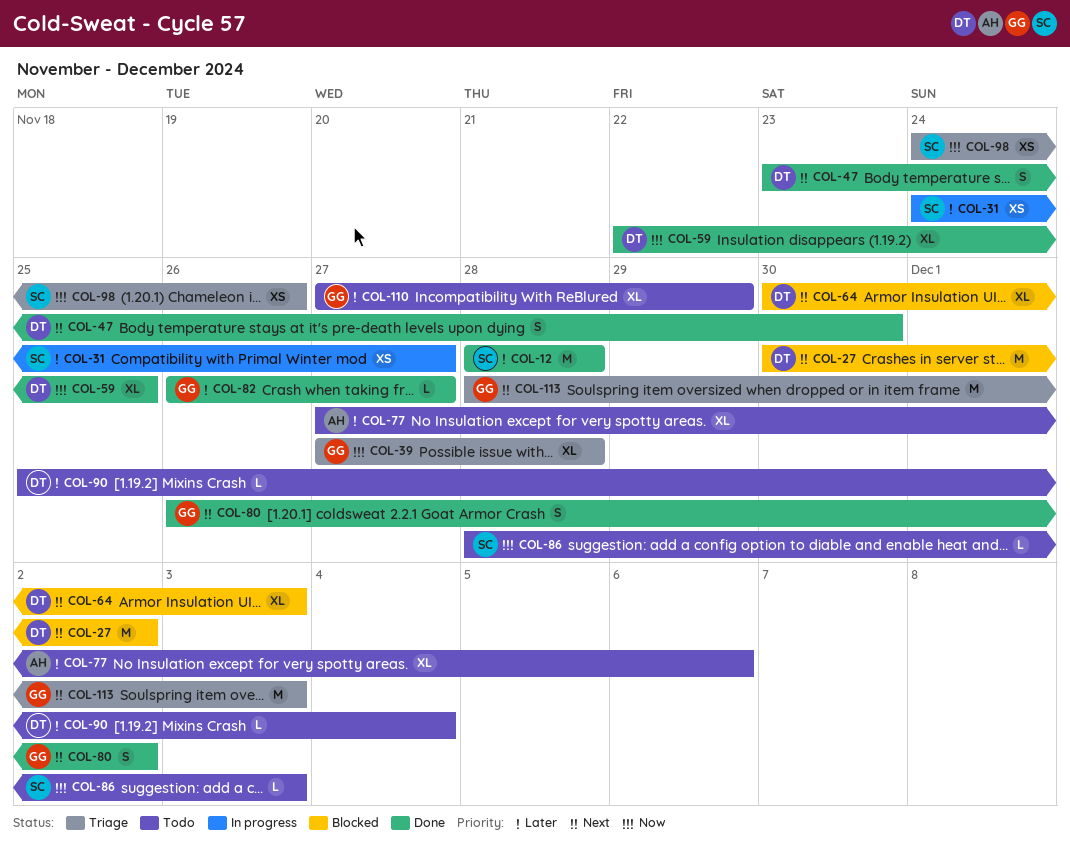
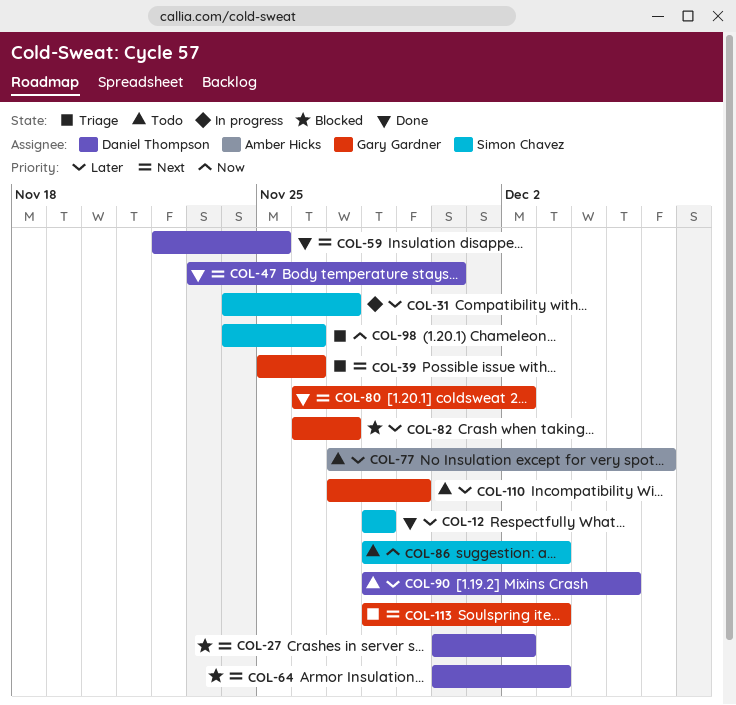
COL-39, priority: Now -> Next
COL-39, start: Nov 27 -> Nov 25
COL-39, due: Nov 28 -> Nov 26
COL-59, priority: Now -> Next
COL-82, status: Done -> Blocked
COL-90, start: Nov 25 -> Nov 28
COL-90, due: Dec 4 -> Dec 5

